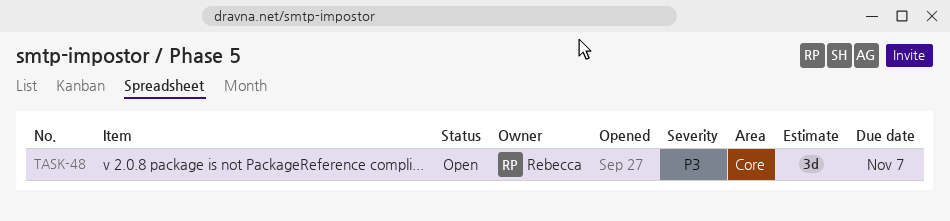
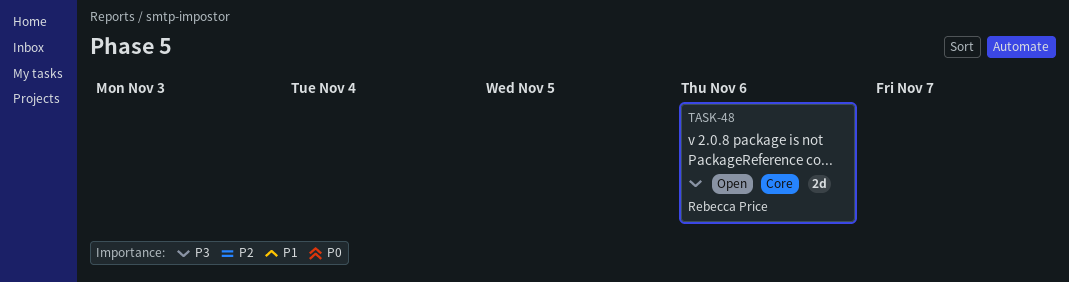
TASK-48, estimate: 3d -> 2d
TASK-48, due: Nov 7 -> Nov 6

